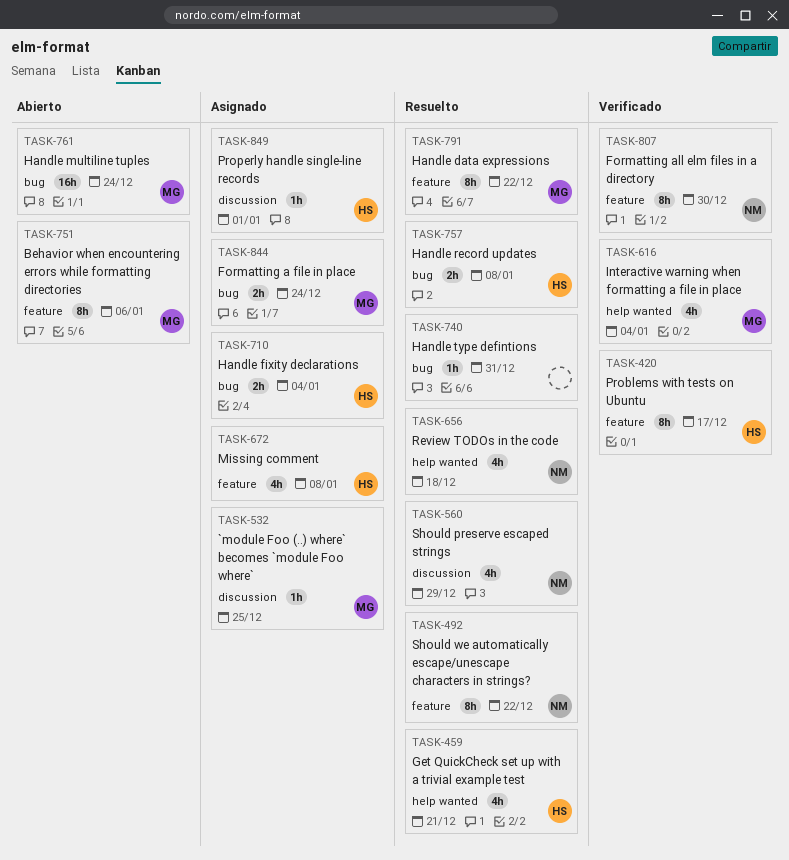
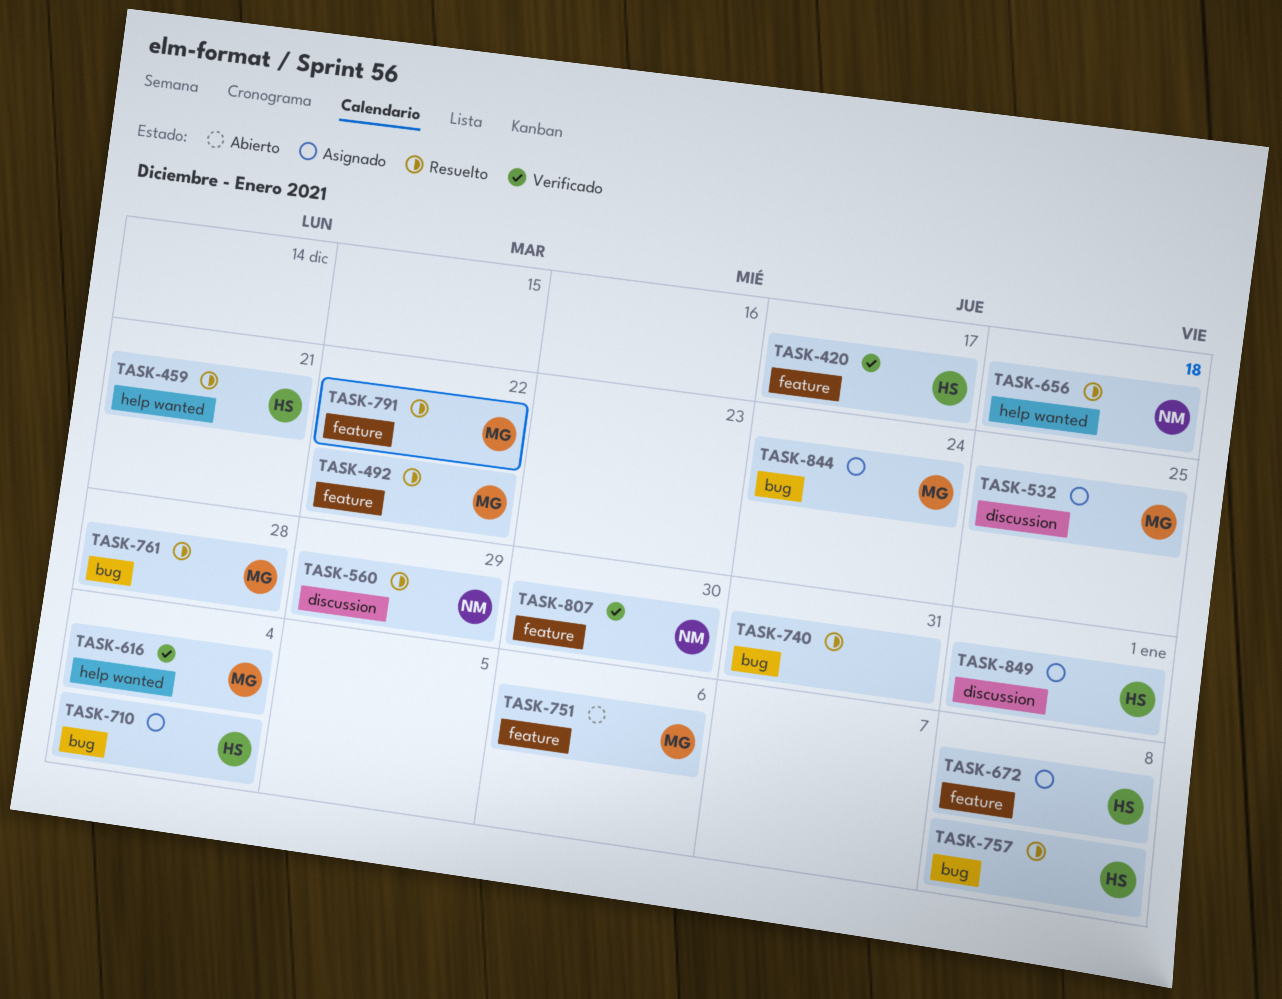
TASK-492, owner: NM -> MG
TASK-761, status: Abierto -> Resuelto
TASK-761, due: Dec 24 -> Dec 28

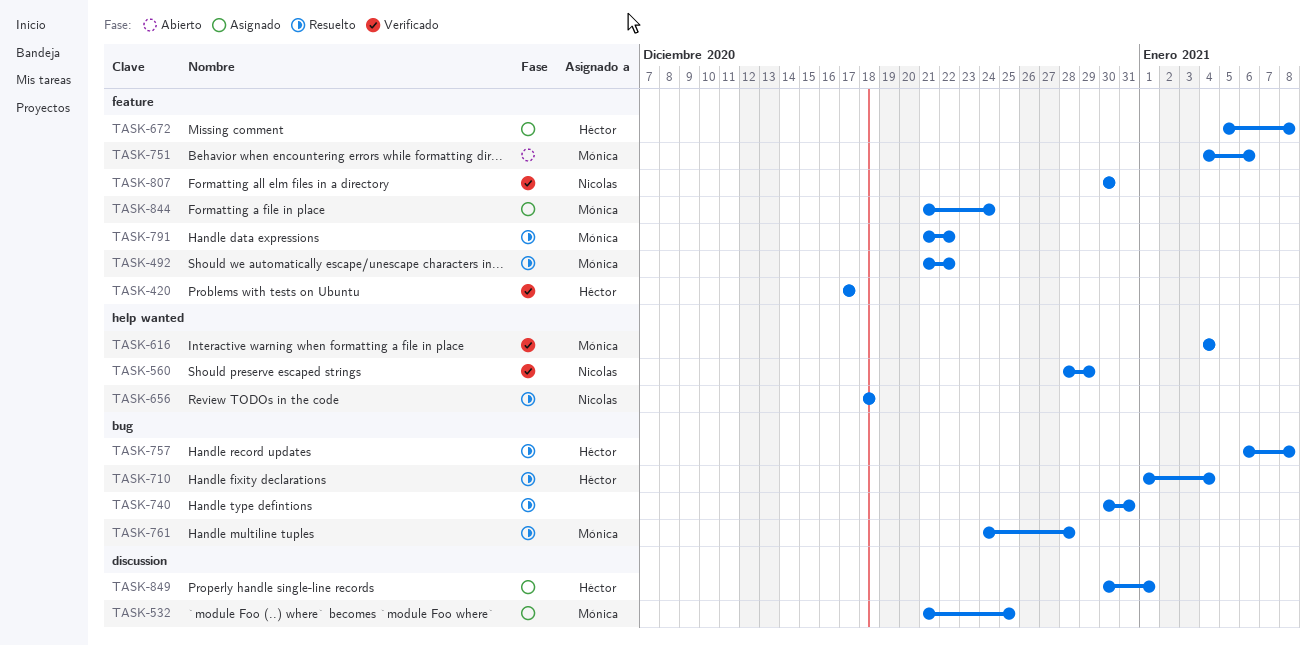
TASK-459: present -> none
TASK-560, status: Resuelto -> Verificado
TASK-560, label: discussion -> help wanted
TASK-710, status: Asignado -> Resuelto
TASK-844, label: bug -> feature

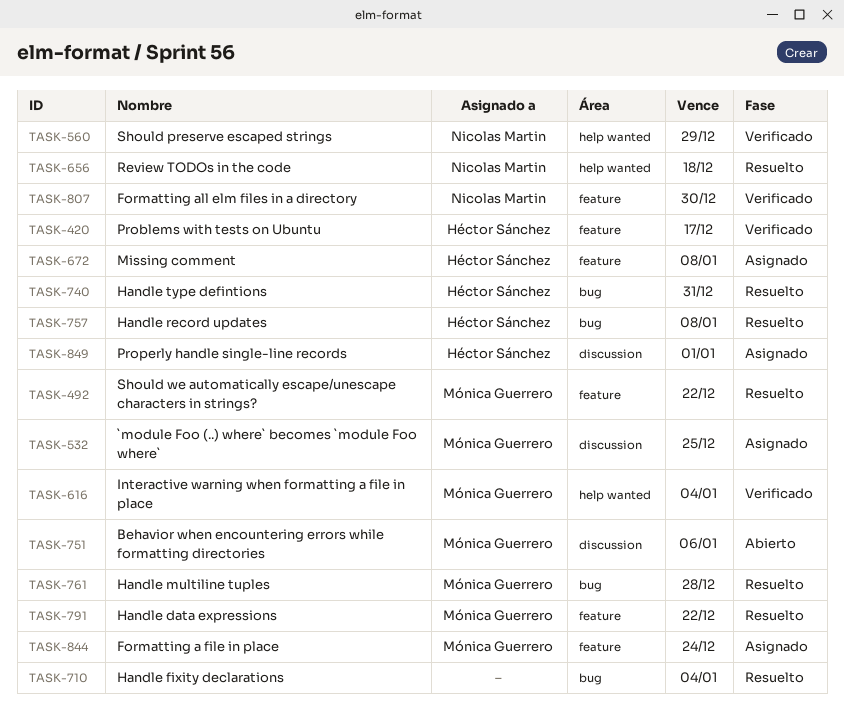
TASK-710, owner: Héctor Sánchez -> none
TASK-740, owner: none -> Héctor Sánchez
TASK-751, label: feature -> discussion

